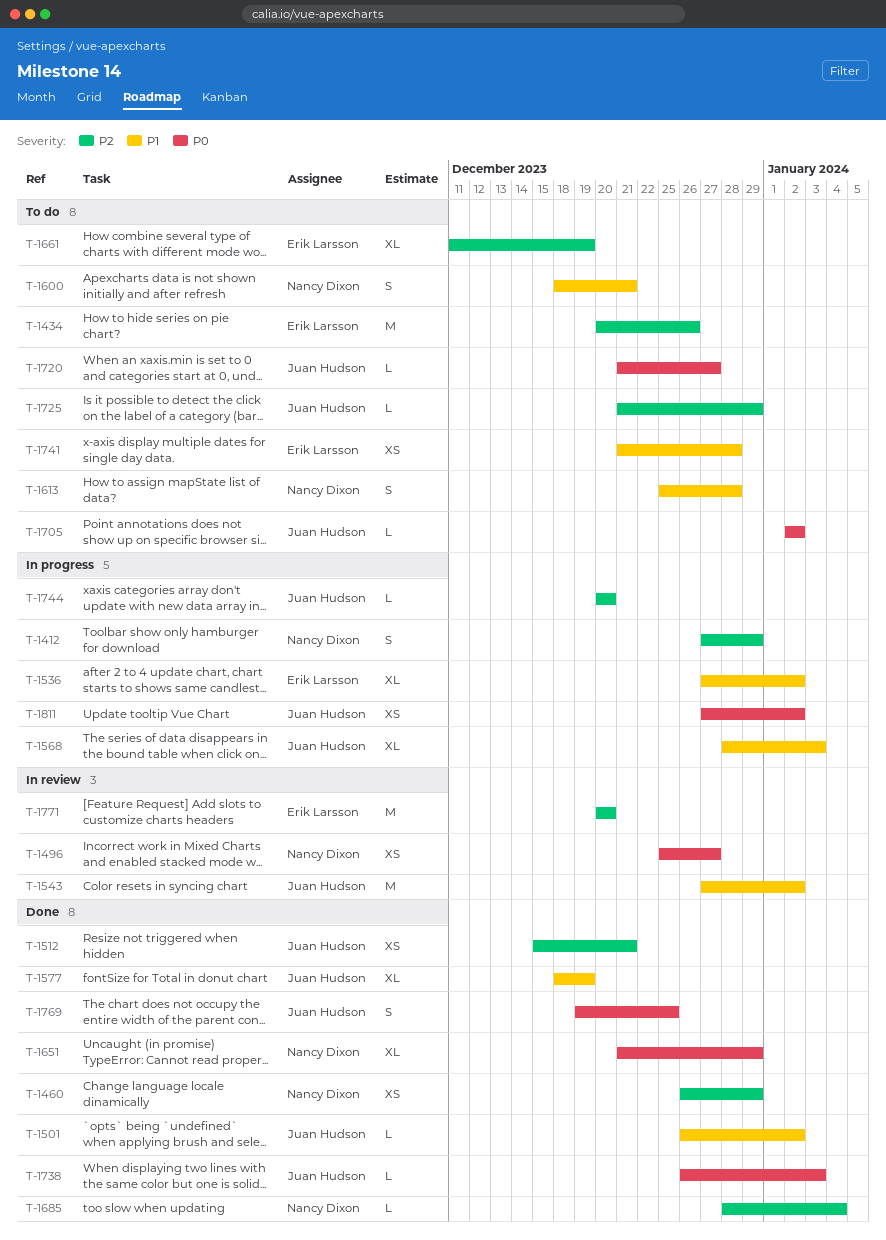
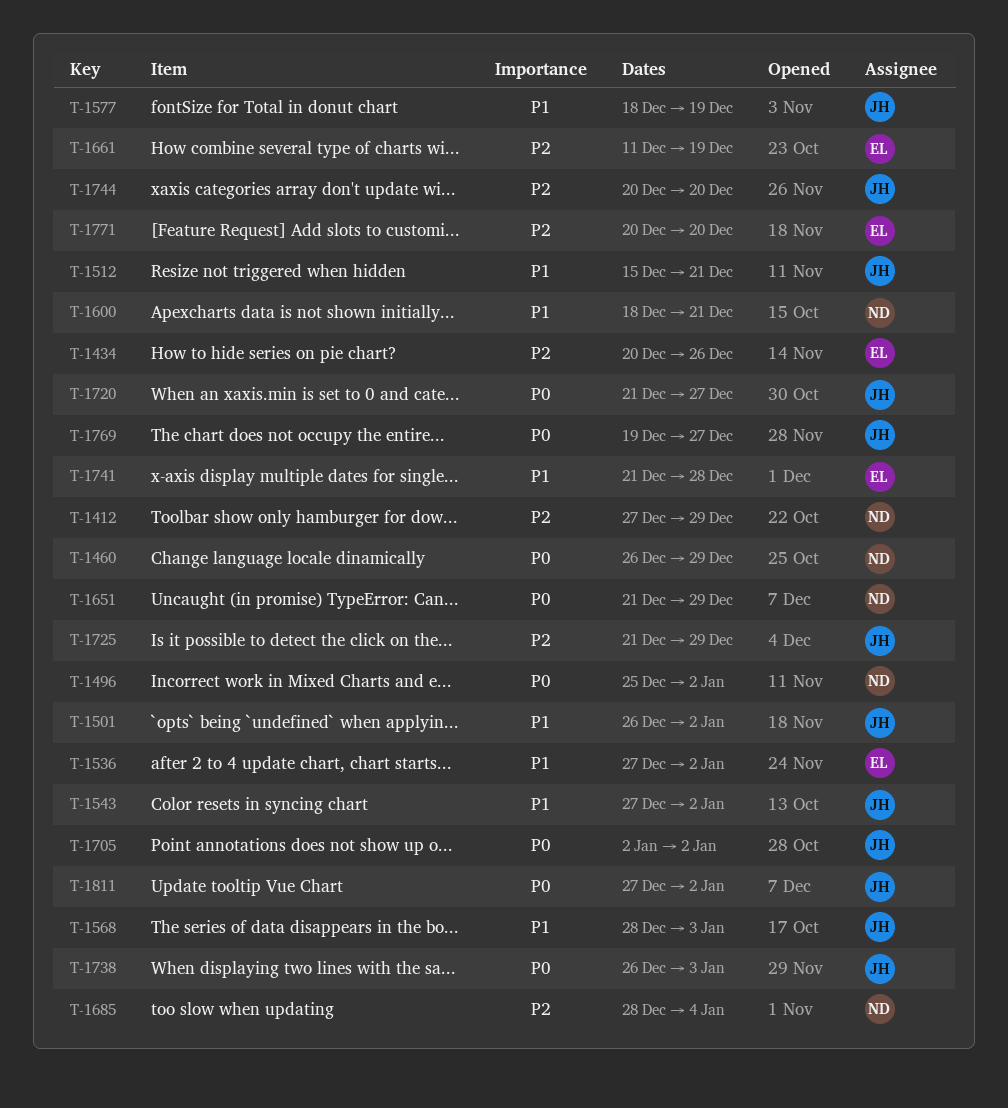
T-1460, priority: P2 -> P0
T-1496, due: Dec 27 -> Jan 2
T-1512, priority: P2 -> P1
T-1613: present -> none
T-1769, due: Dec 25 -> Dec 27

